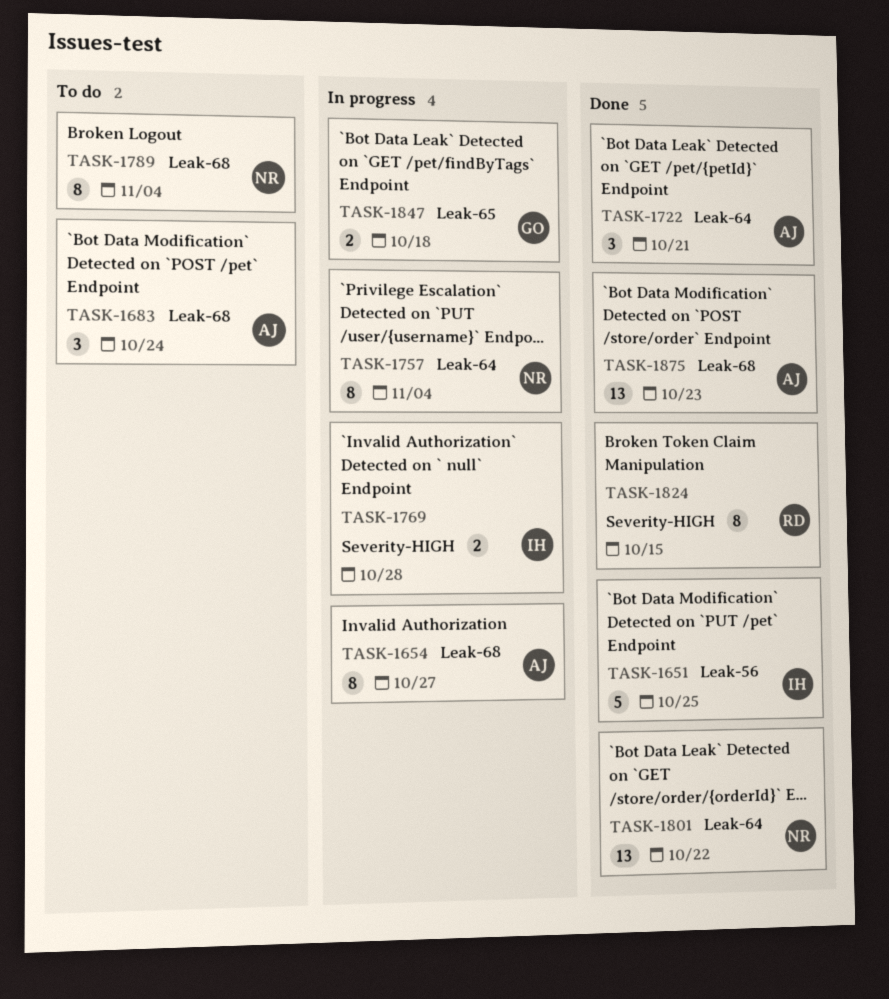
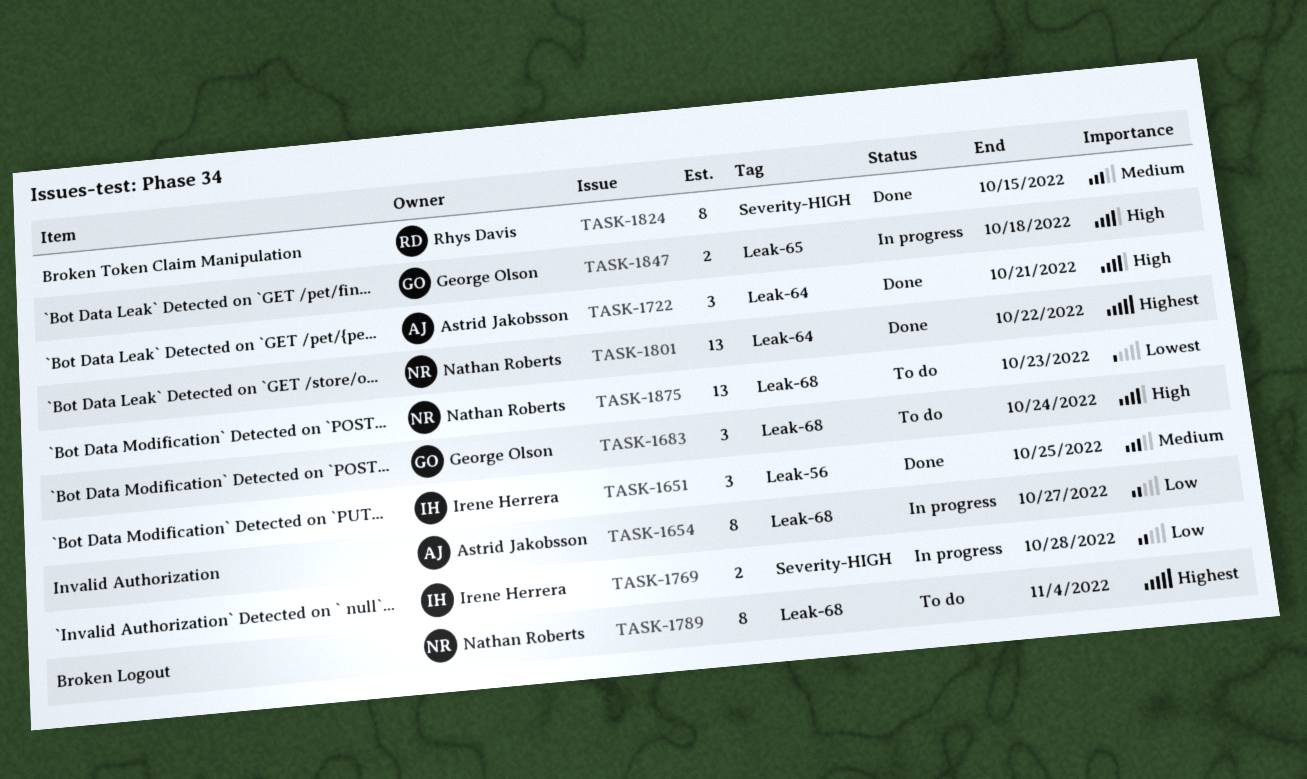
TASK-1651, estimate: 5 -> 3
TASK-1683, owner: Astrid Jakobsson -> George Olson
TASK-1757: present -> none
TASK-1875, status: Done -> To do
TASK-1875, owner: Astrid Jakobsson -> Nathan Roberts

